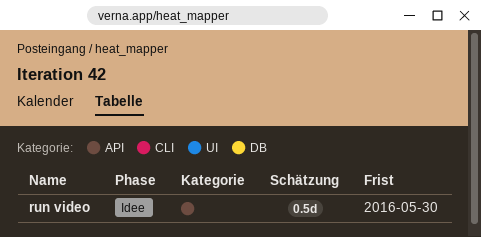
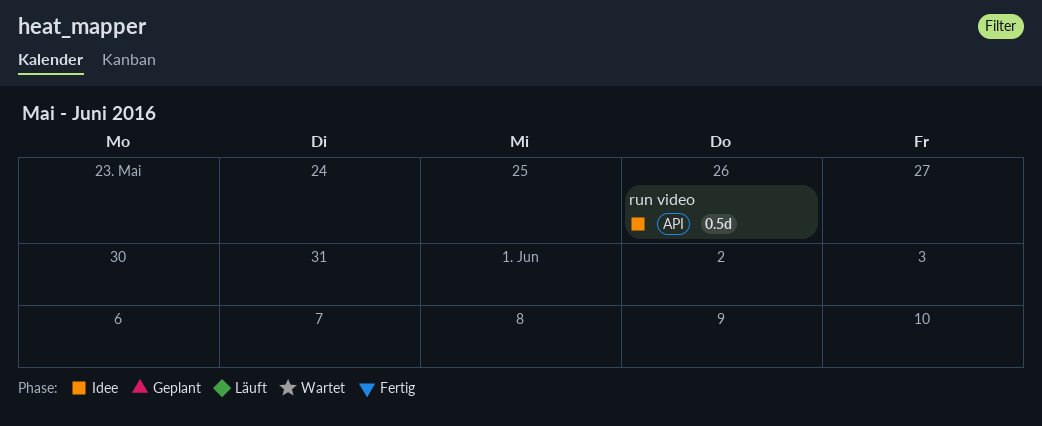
run video, due: May 30 -> May 26

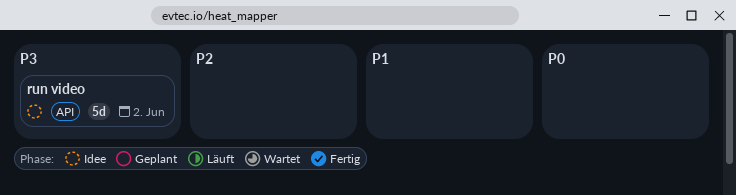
run video, estimate: 0.5d -> 5d
run video, due: May 26 -> Jun 2

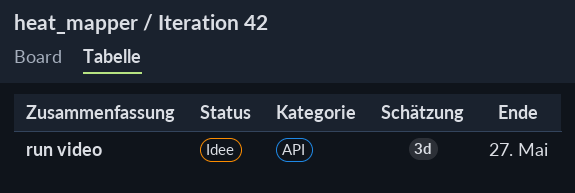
run video, estimate: 5d -> 3d
run video, due: Jun 2 -> May 27

